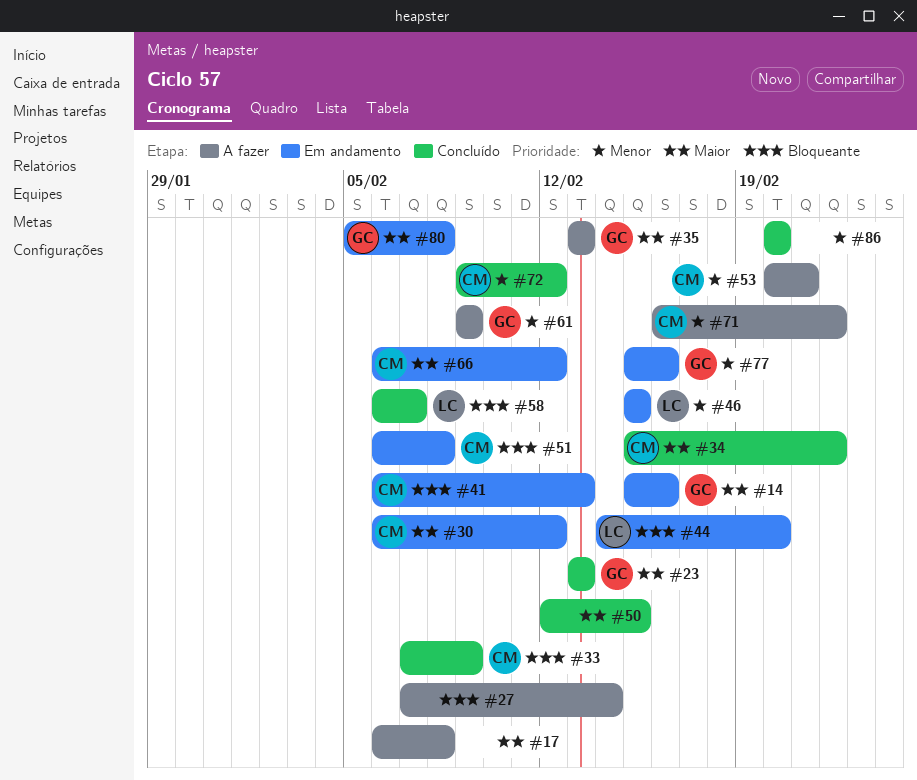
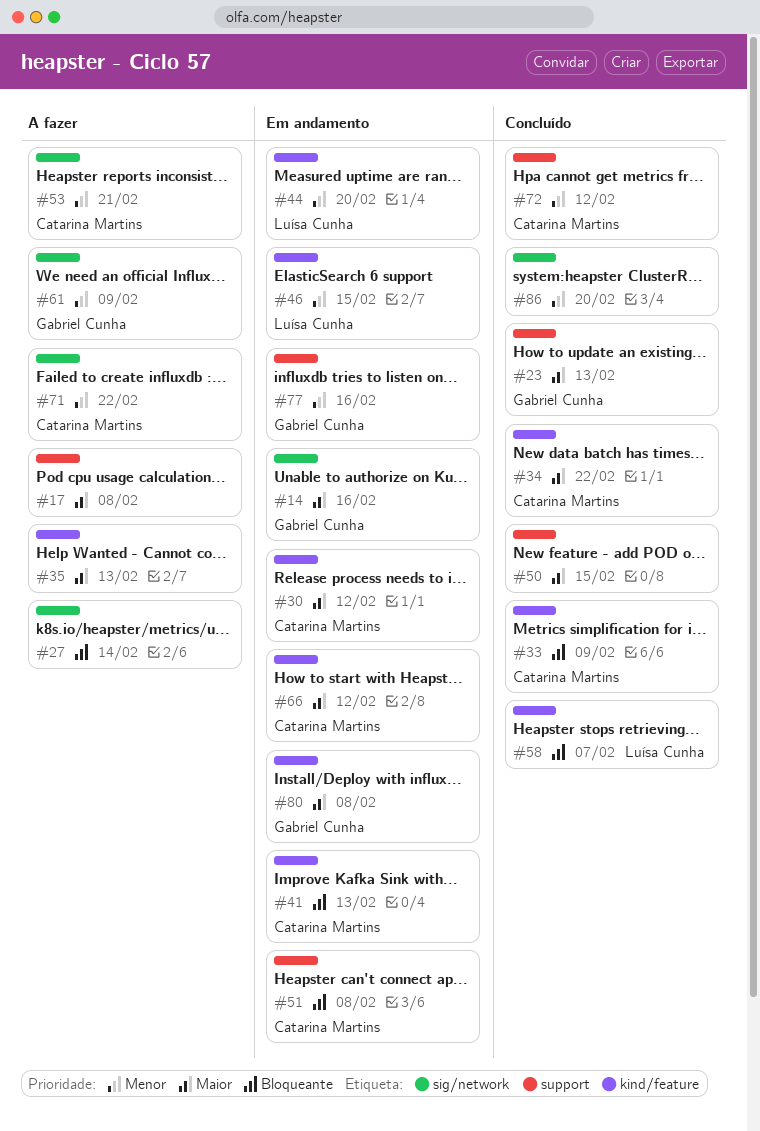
#35, owner: Gabriel Cunha -> none
#44, priority: Bloqueante -> Menor

